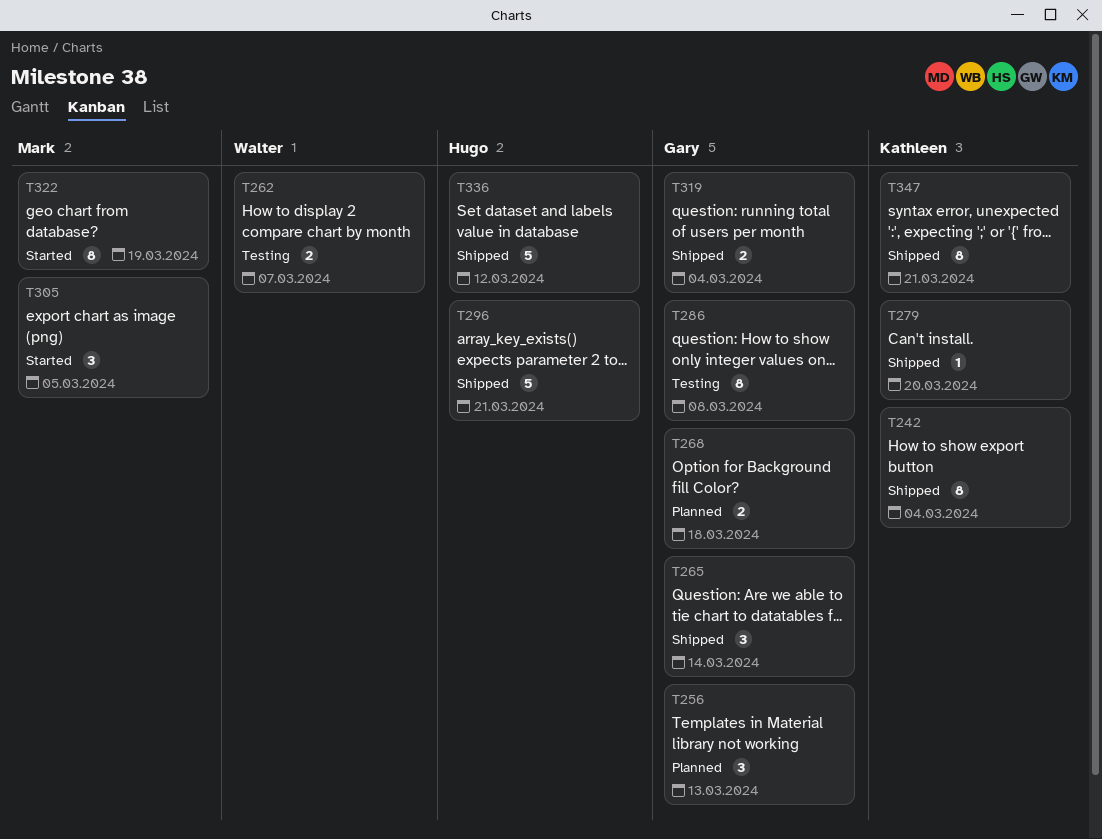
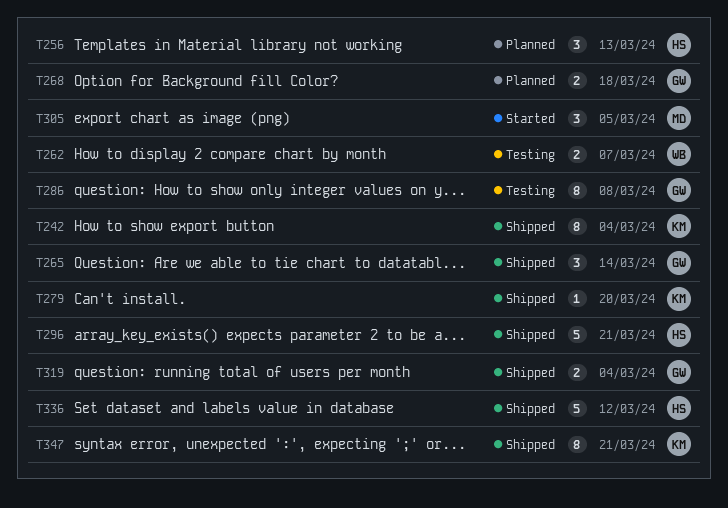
T256, owner: Gary -> Hugo
T322: present -> none

